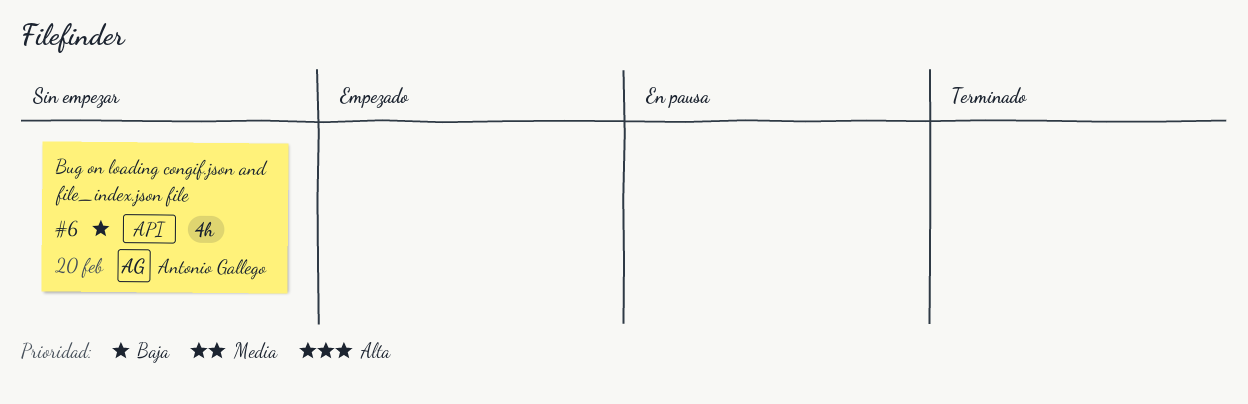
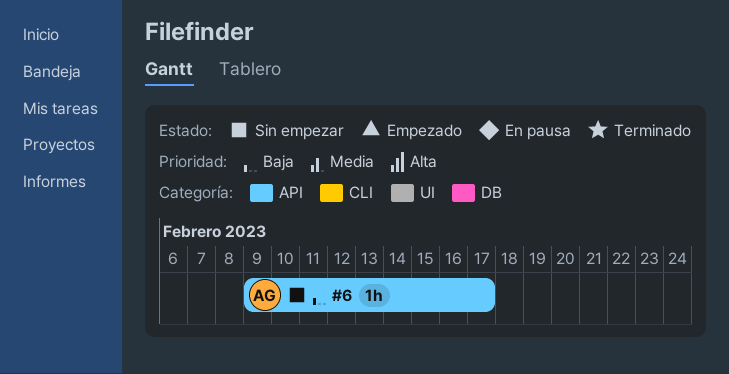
#6, estimate: 4h -> 1h
#6, due: Feb 20 -> Feb 17

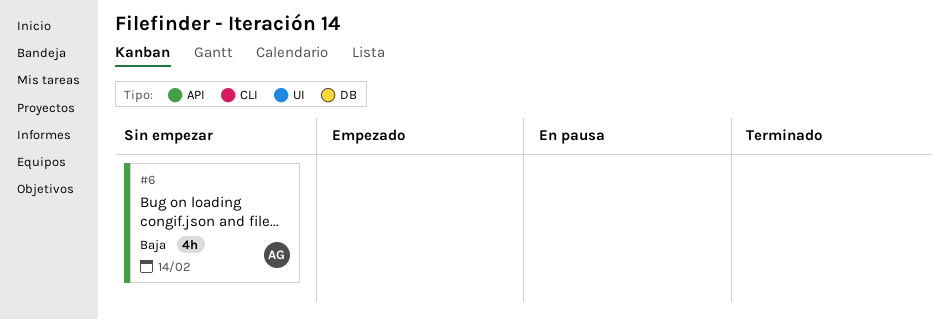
#6, estimate: 1h -> 4h
#6, due: Feb 17 -> Feb 14

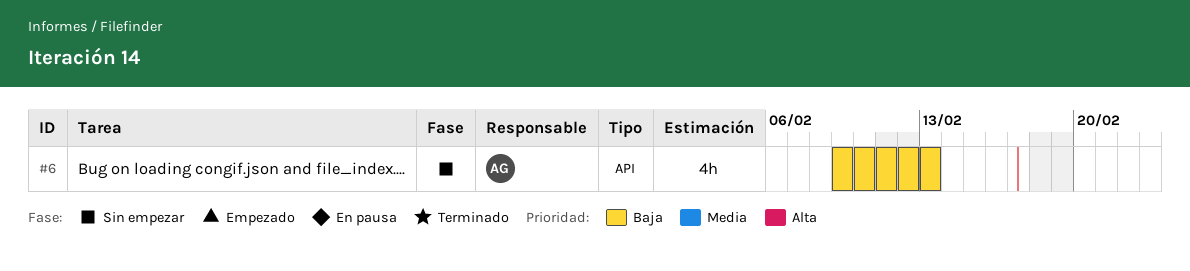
#6, due: Feb 14 -> Feb 13

